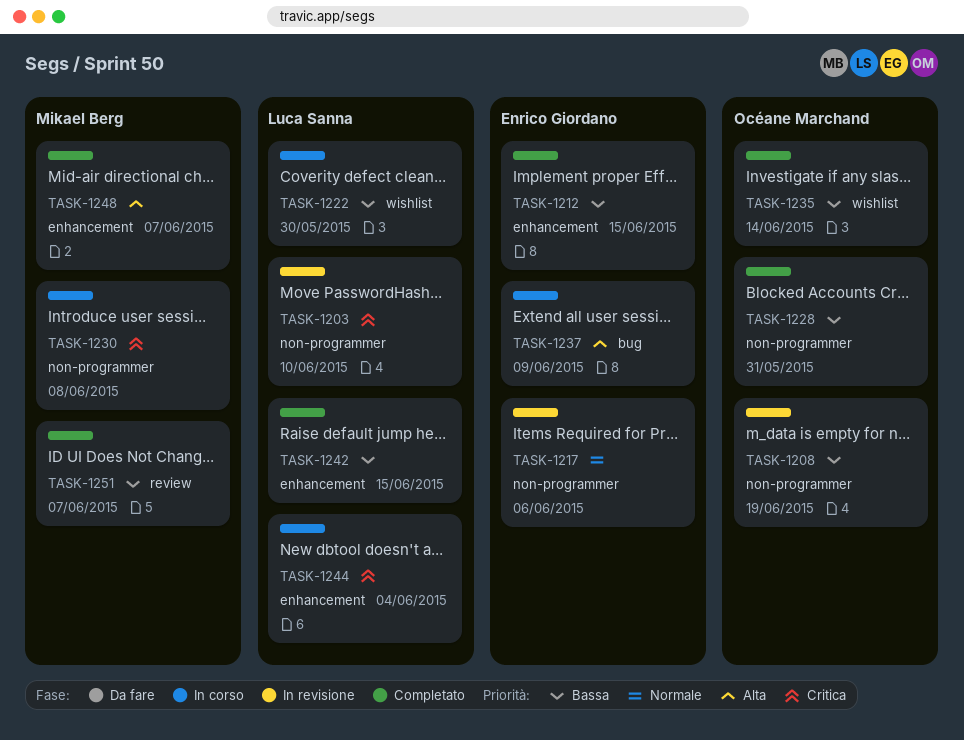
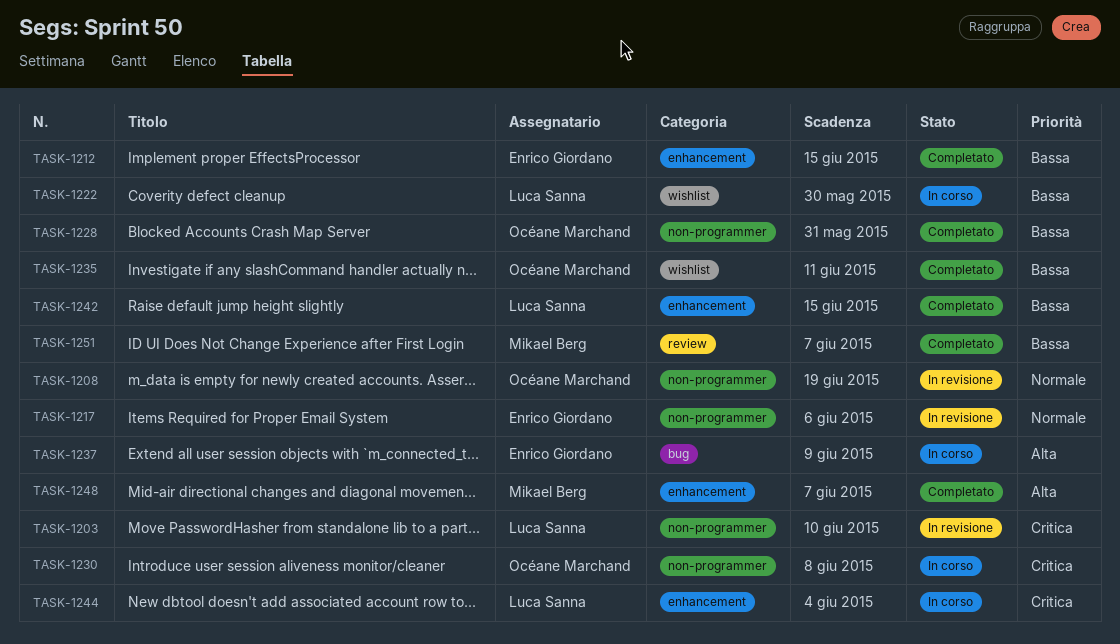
TASK-1208, priority: Bassa -> Normale
TASK-1230, owner: Mikael Berg -> Océane Marchand
TASK-1235, due: Jun 14 -> Jun 11

